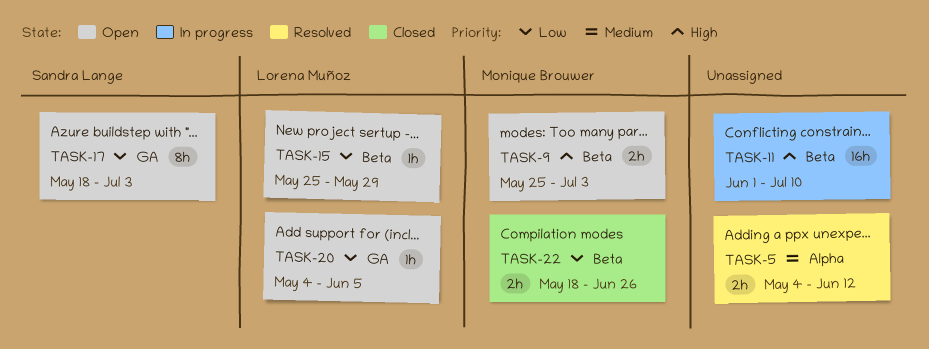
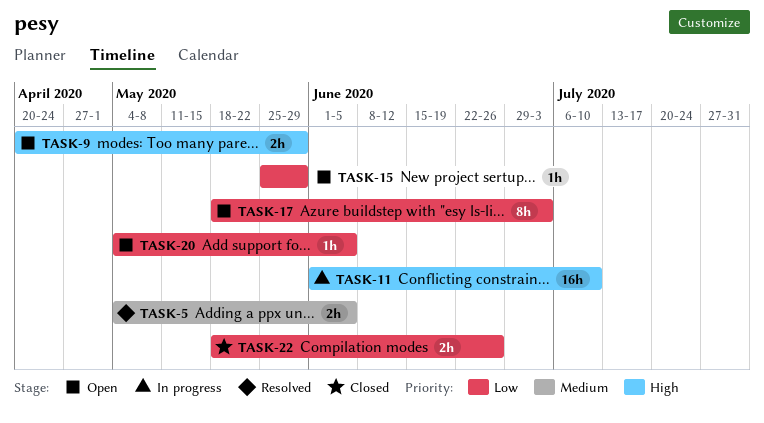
TASK-5, due: Jun 12 -> Jun 5
TASK-9, start: May 25 -> Apr 20
TASK-9, due: Jul 3 -> May 29

